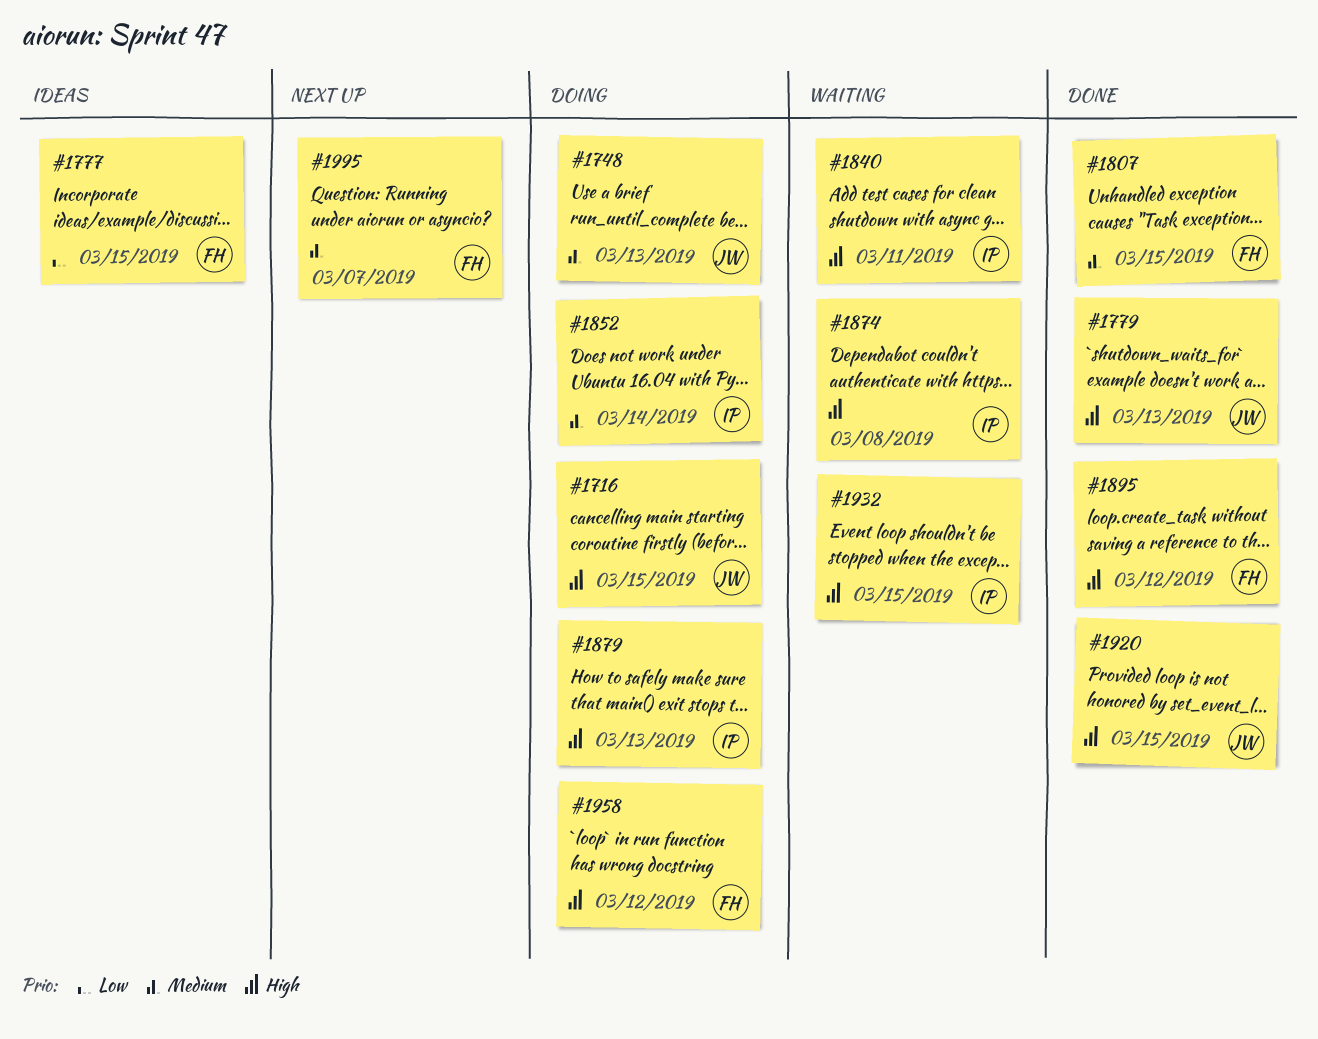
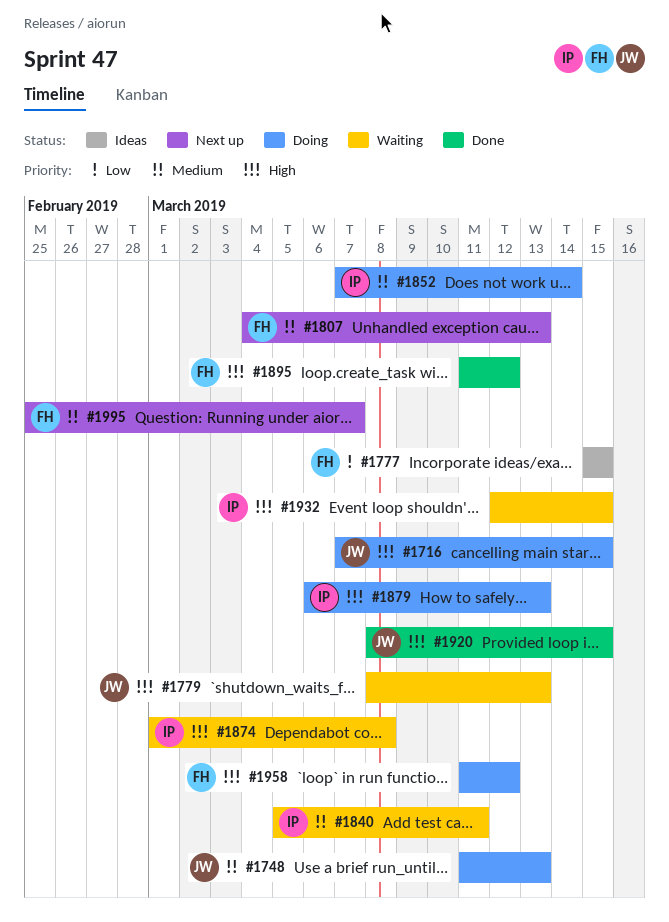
#1779, status: Done -> Waiting
#1807, status: Done -> Next up
#1807, due: Mar 15 -> Mar 13
#1840, priority: High -> Medium

